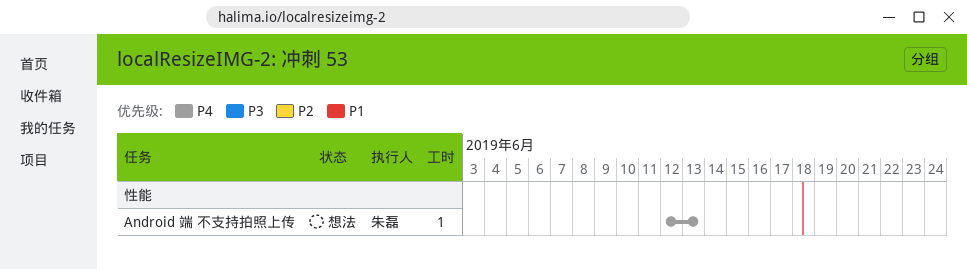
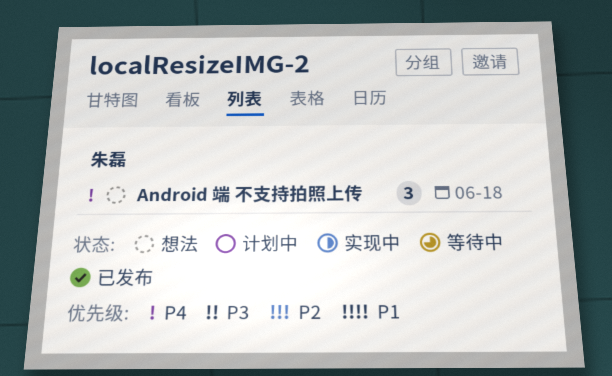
Android 端 不支持拍照上传, estimate: 1 -> 3
Android 端 不支持拍照上传, due: Jun 13 -> Jun 18

